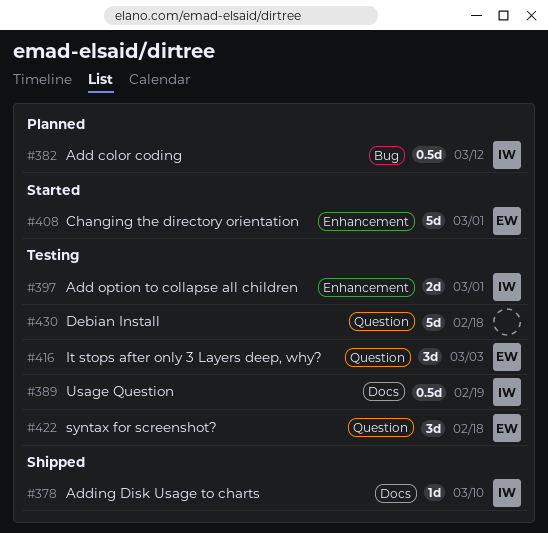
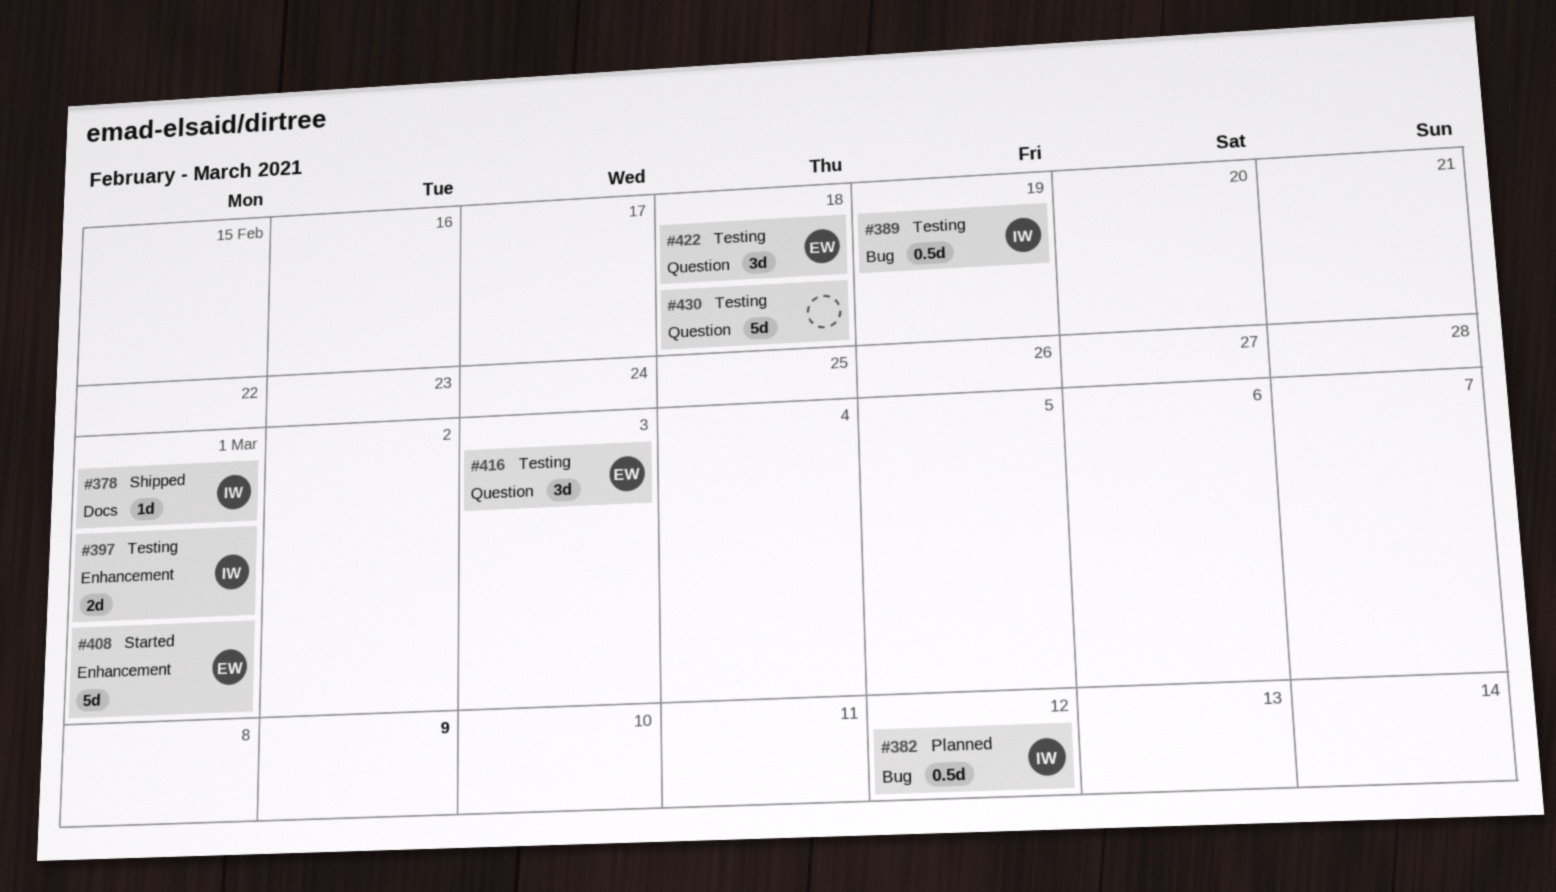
#378, due: Mar 10 -> Mar 1
#389, label: Docs -> Bug

